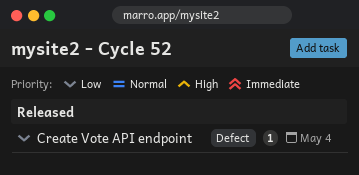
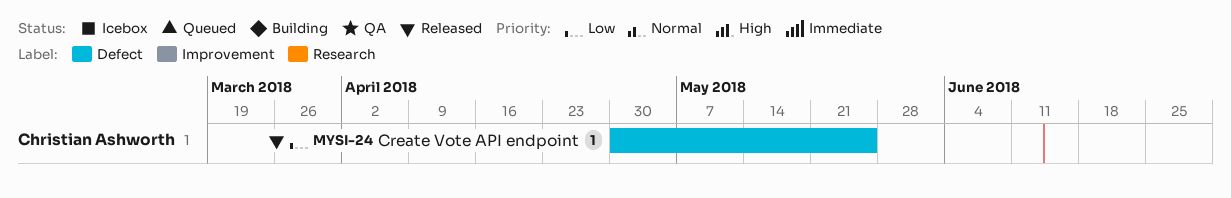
Create Vote API endpoint, due: May 4 -> May 25

